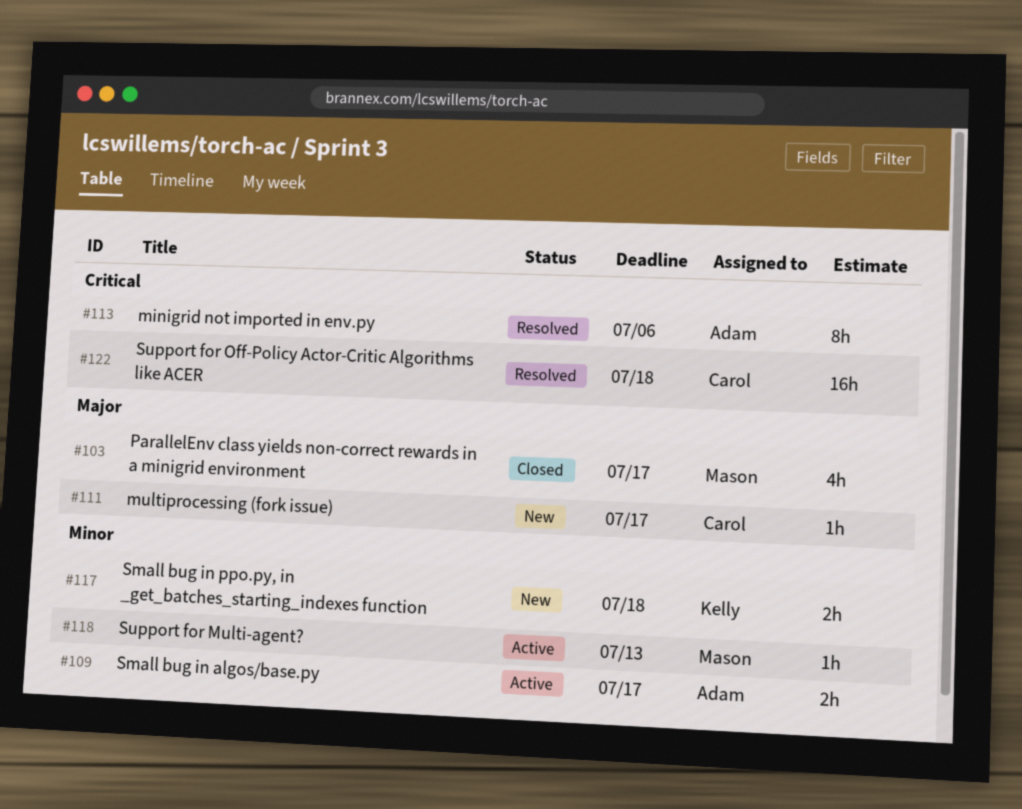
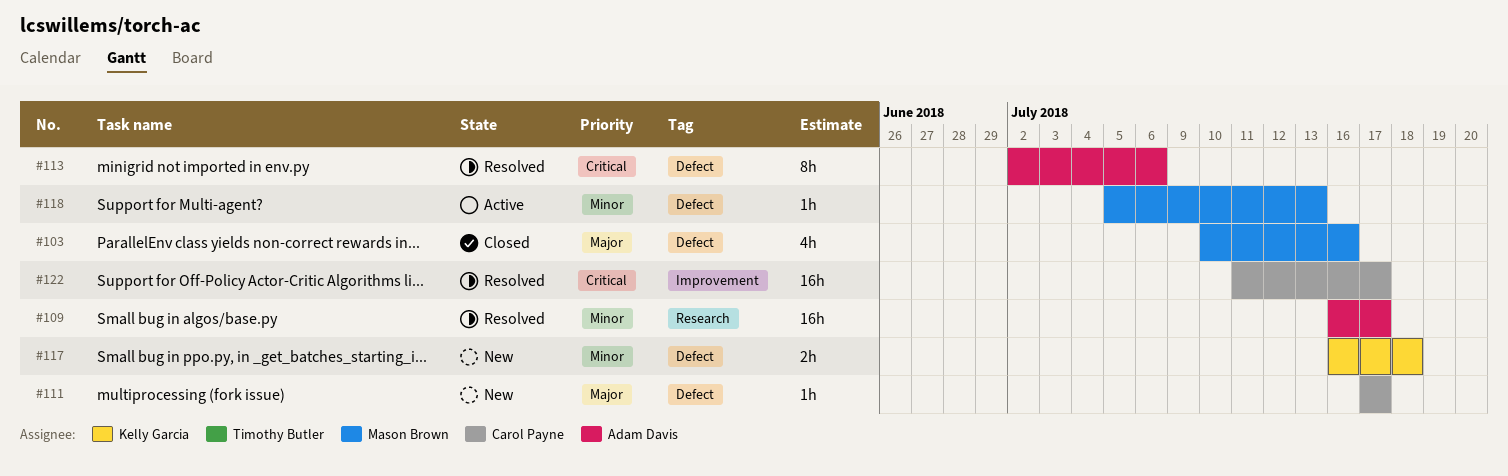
#103, due: Jul 17 -> Jul 16
#109, status: Active -> Resolved
#109, estimate: 2h -> 16h
#122, due: Jul 18 -> Jul 17

